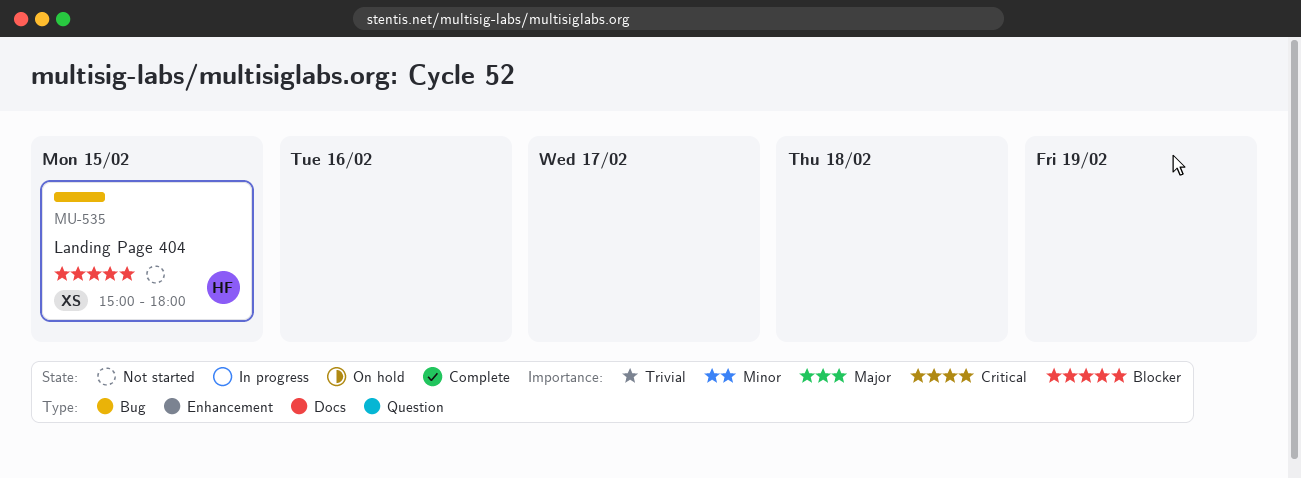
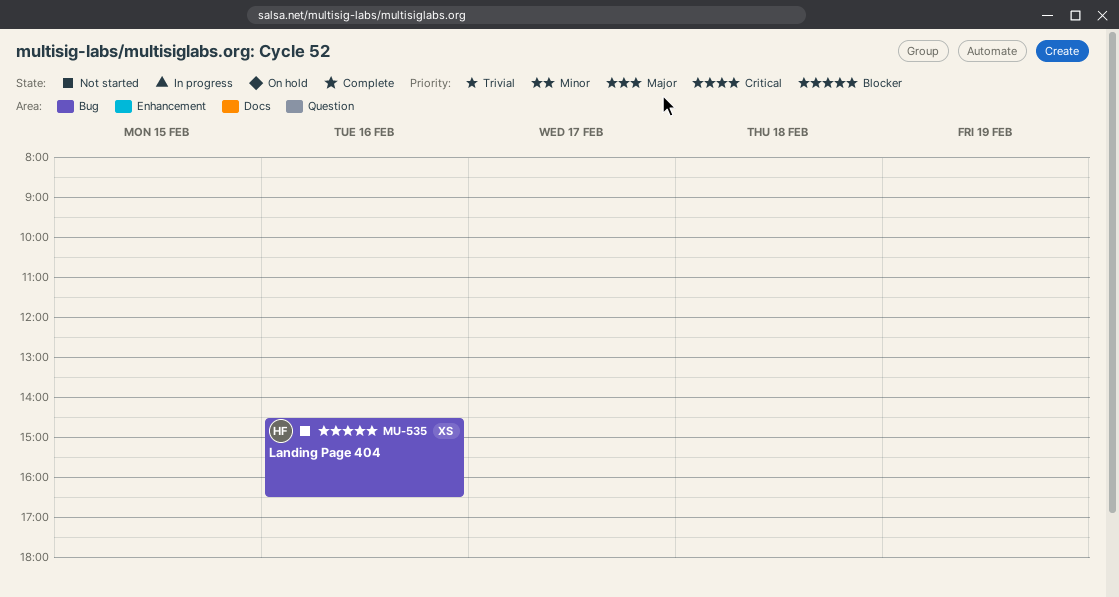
MU-535, day: Feb 15 -> Feb 16
MU-535, begins: 15:00 -> 14:30
MU-535, ends: 18:00 -> 16:30

